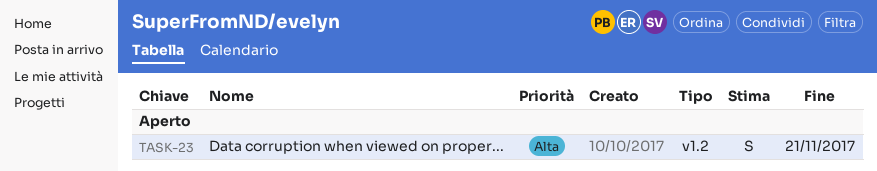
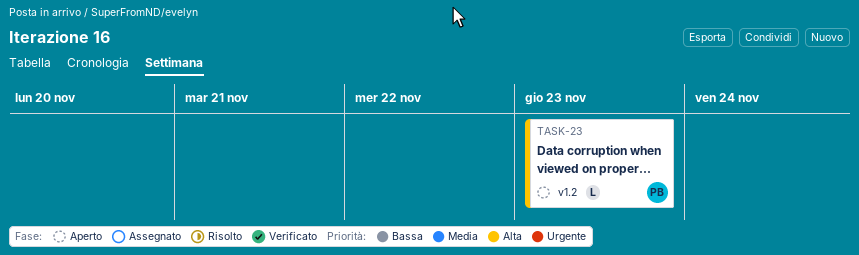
TASK-23, estimate: S -> L
TASK-23, due: Nov 21 -> Nov 23

